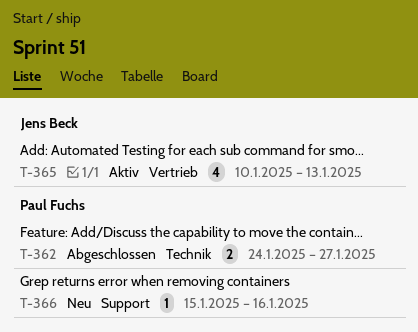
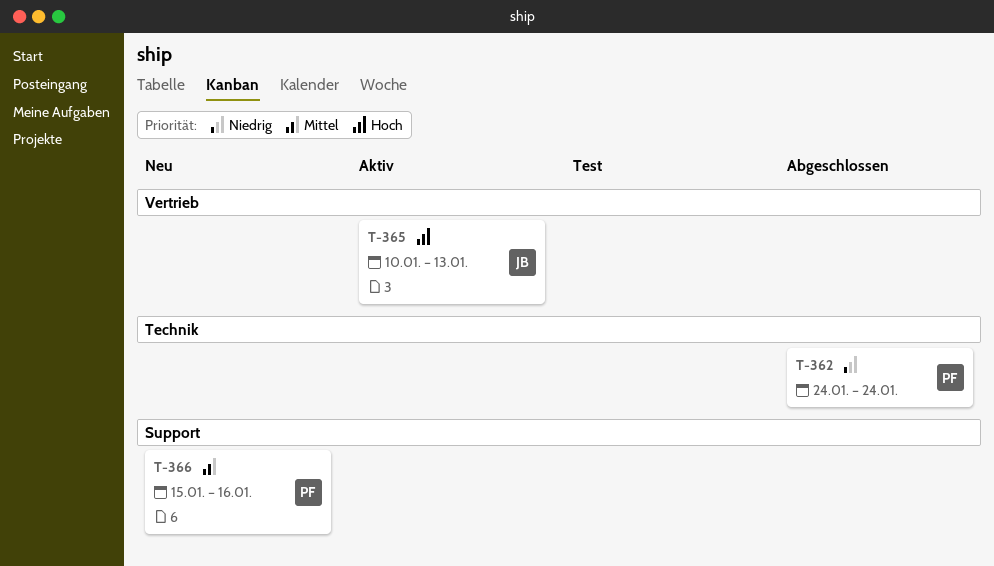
T-362, due: Jan 27 -> Jan 24

